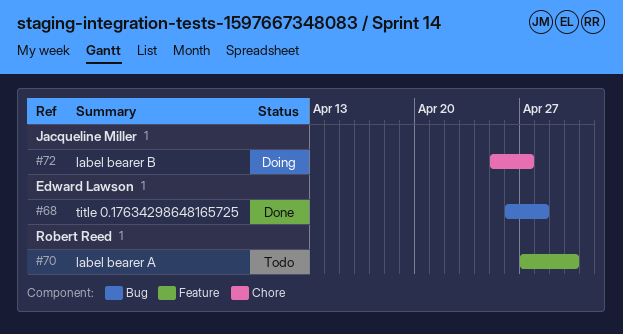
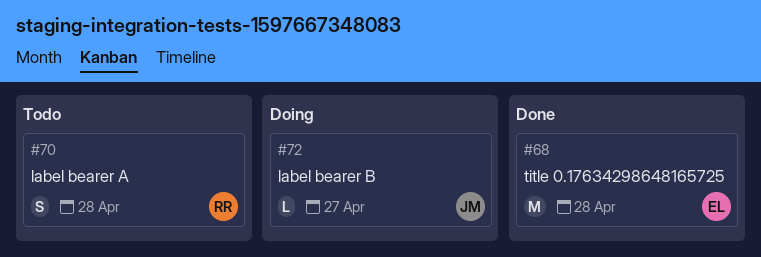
#70, due: Apr 30 -> Apr 28

